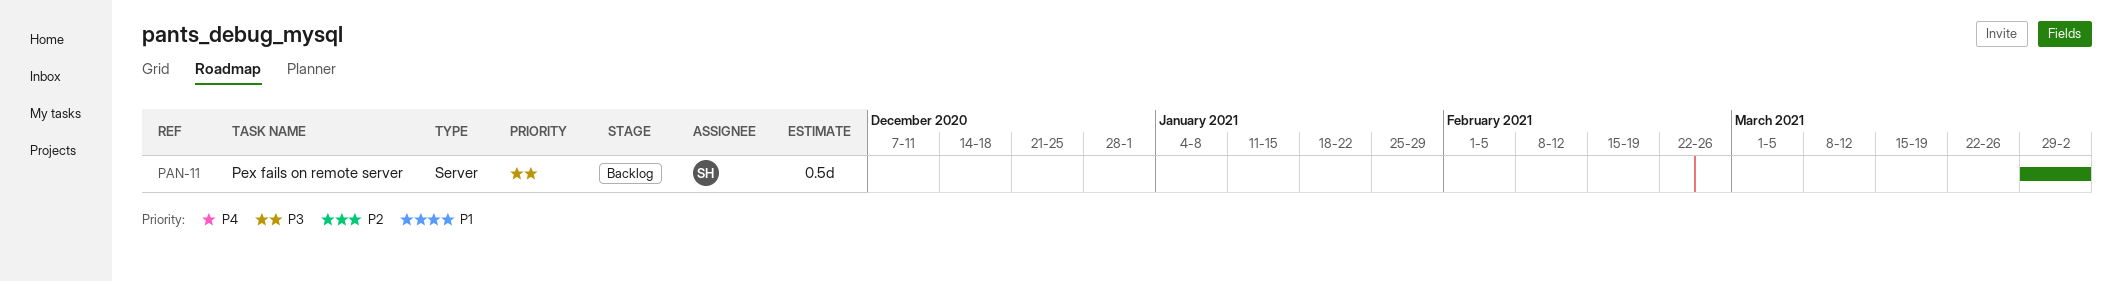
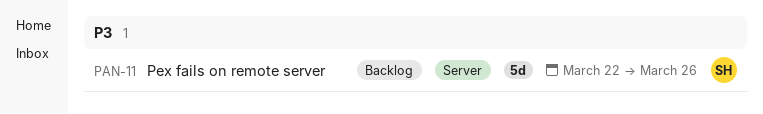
PAN-11, estimate: 0.5d -> 5d
PAN-11, start: Mar 29 -> Mar 22
PAN-11, due: Apr 2 -> Mar 26

